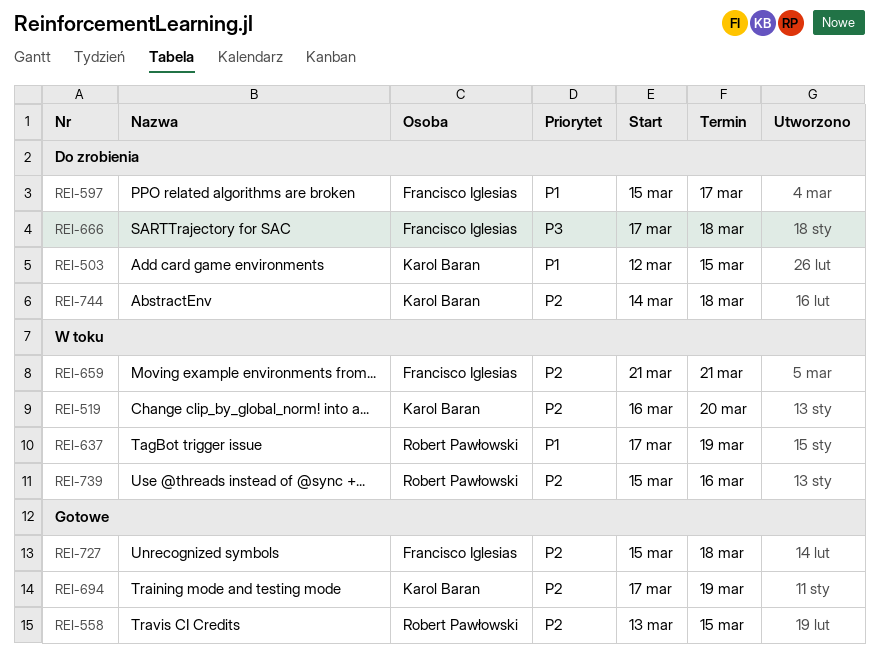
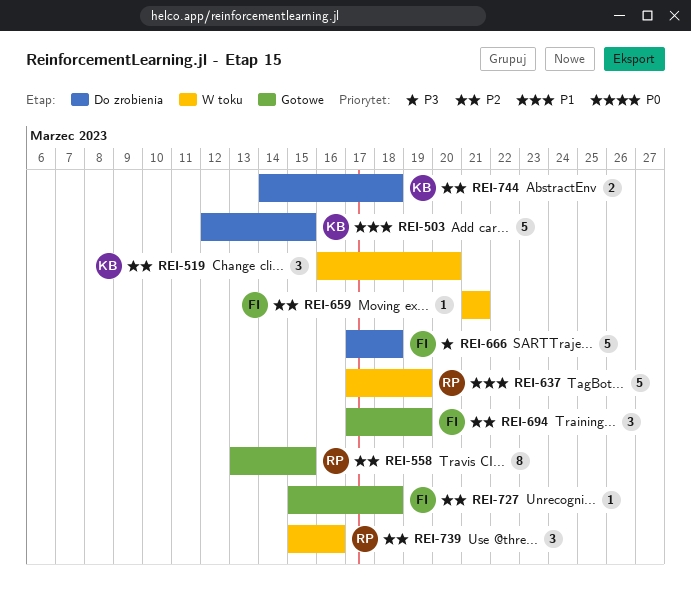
REI-597: present -> none
REI-694, owner: Karol Baran -> Francisco Iglesias

